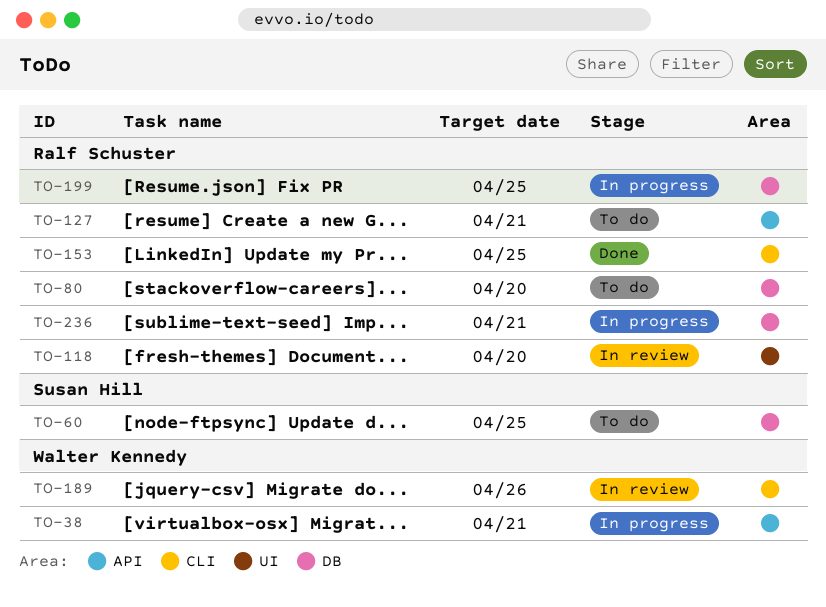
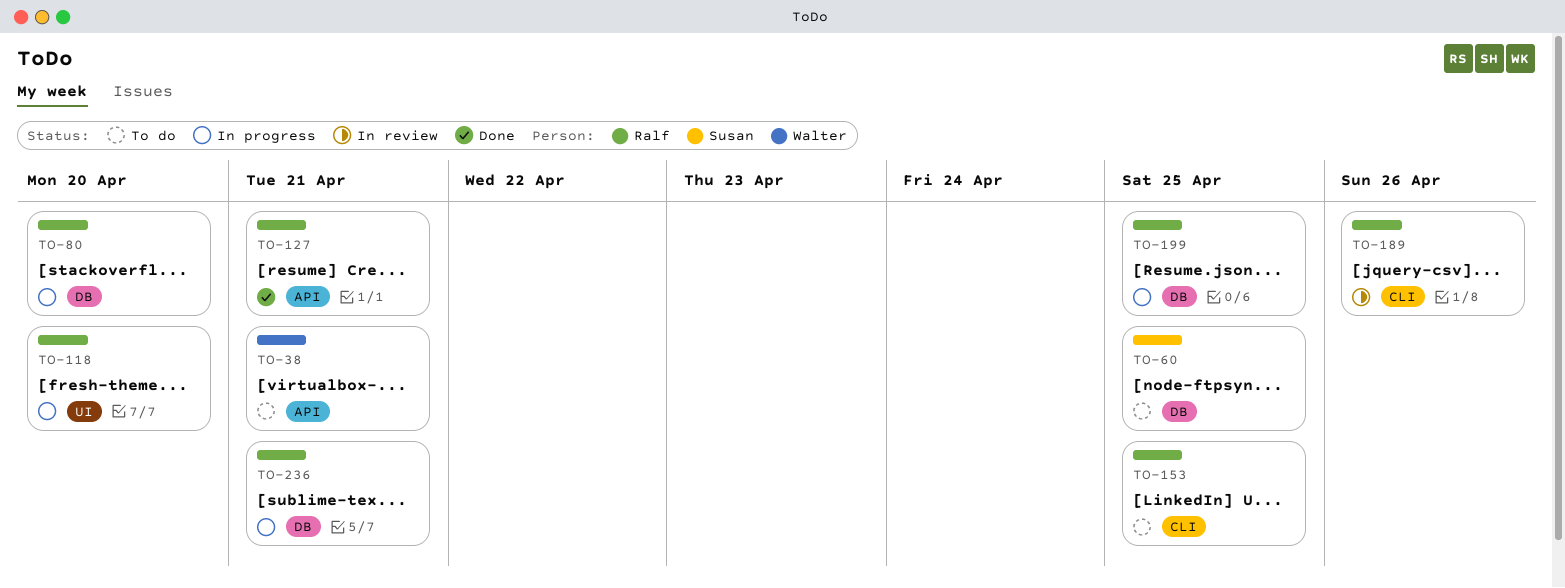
TO-38, status: In progress -> To do
TO-80, status: To do -> In progress
TO-118, status: In review -> In progress
TO-127, status: To do -> Done
TO-153, status: Done -> To do
TO-189, owner: Walter Kennedy -> Ralf Schuster

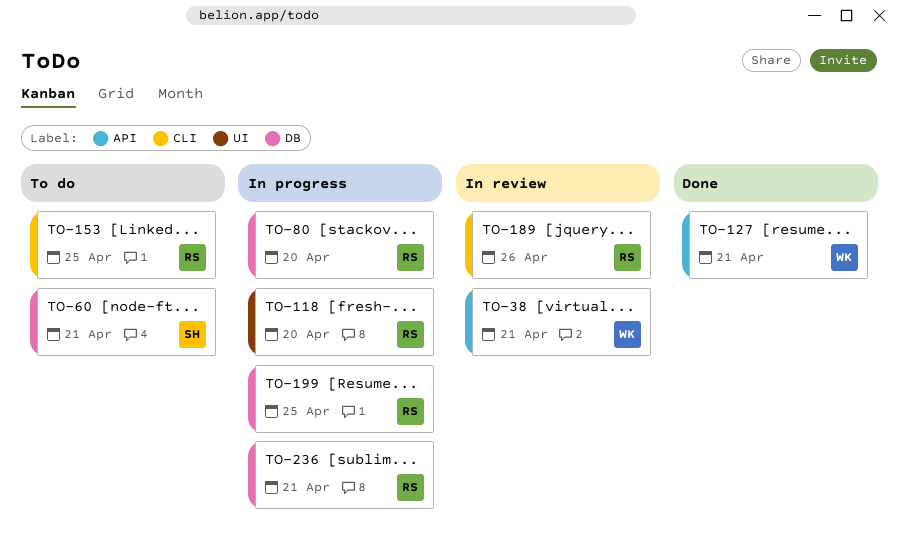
TO-38, status: To do -> In review
TO-60, due: Apr 25 -> Apr 21
TO-127, owner: Ralf -> Walter

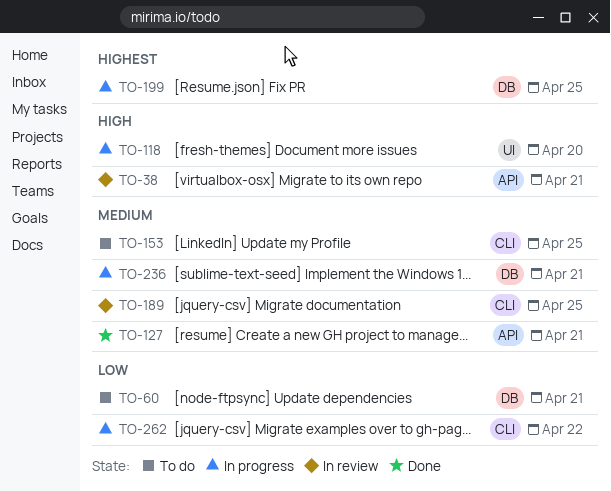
TO-80: present -> none
TO-189, due: Apr 26 -> Apr 25
TO-262: none -> present

